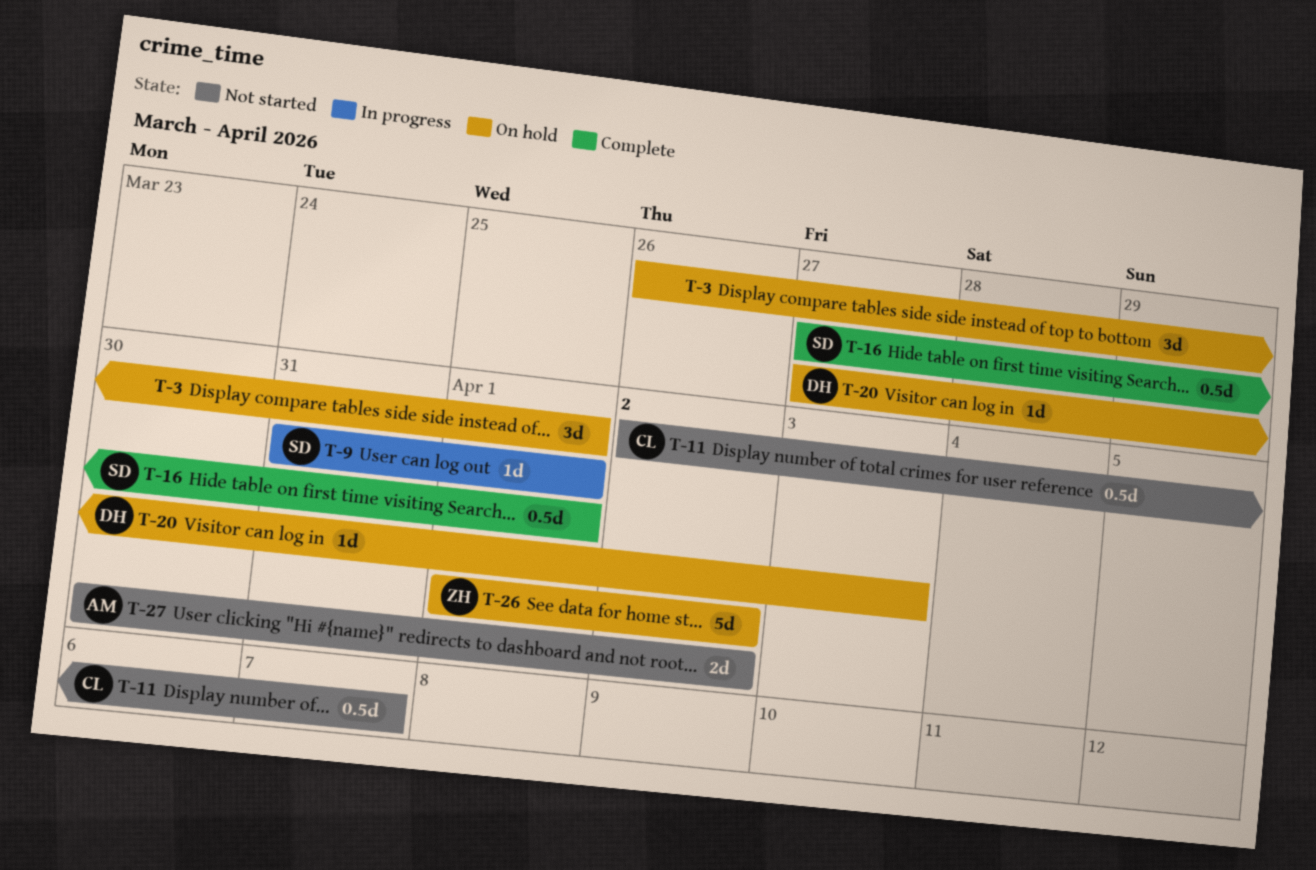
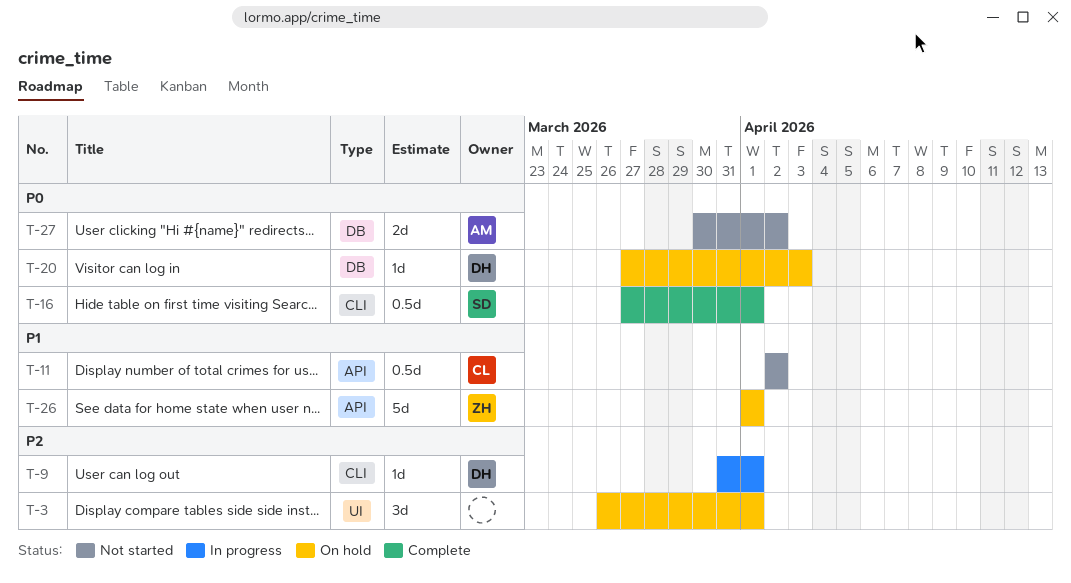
T-9, owner: SD -> DH
T-11, due: Apr 7 -> Apr 2
T-26, due: Apr 2 -> Apr 1

